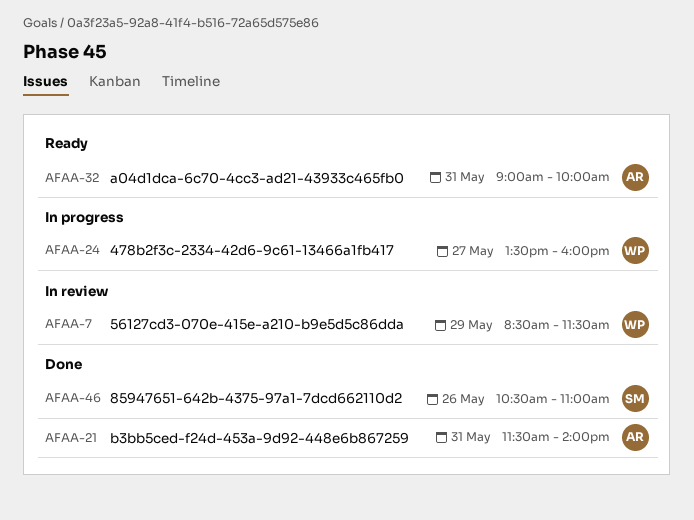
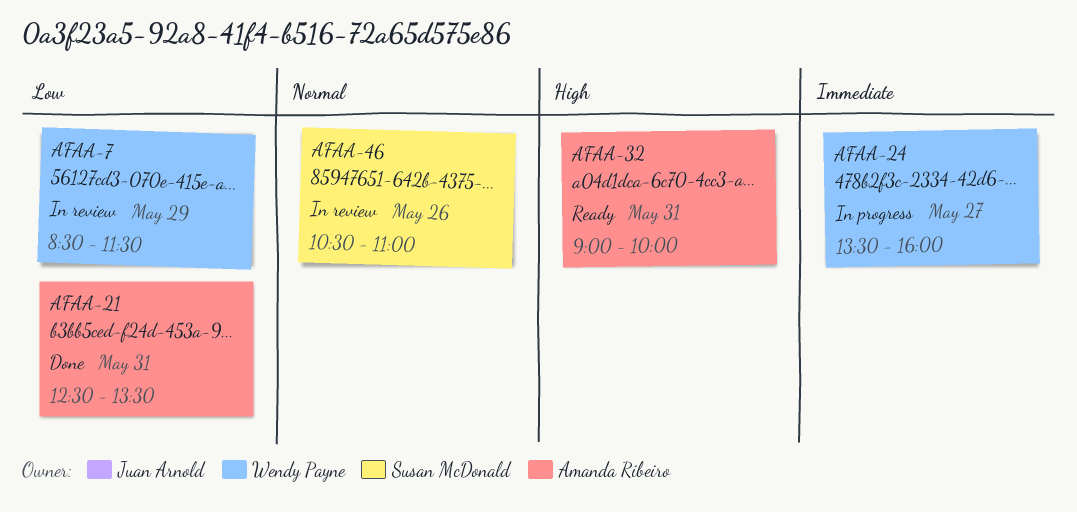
AFAA-21, begins: 11:30 -> 12:30
AFAA-21, ends: 14:00 -> 13:30
AFAA-46, status: Done -> In review

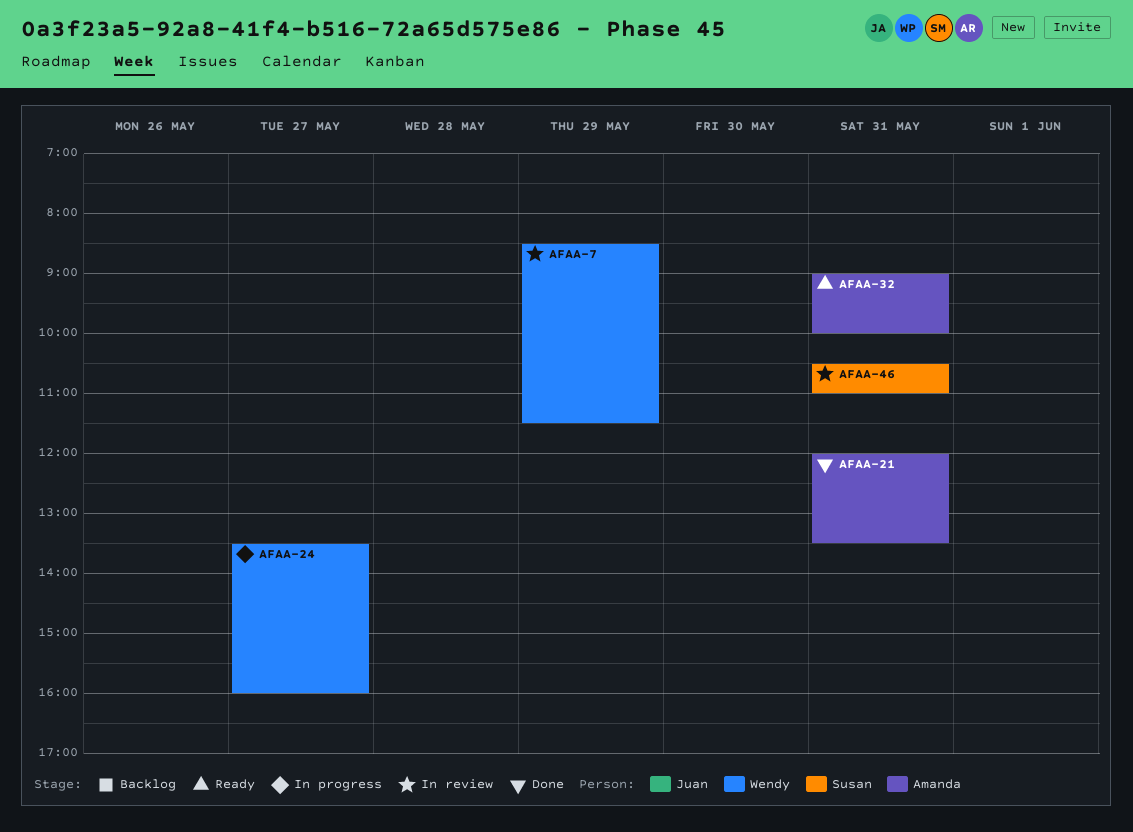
AFAA-21, begins: 12:30 -> 12:00
AFAA-46, day: May 26 -> May 31

